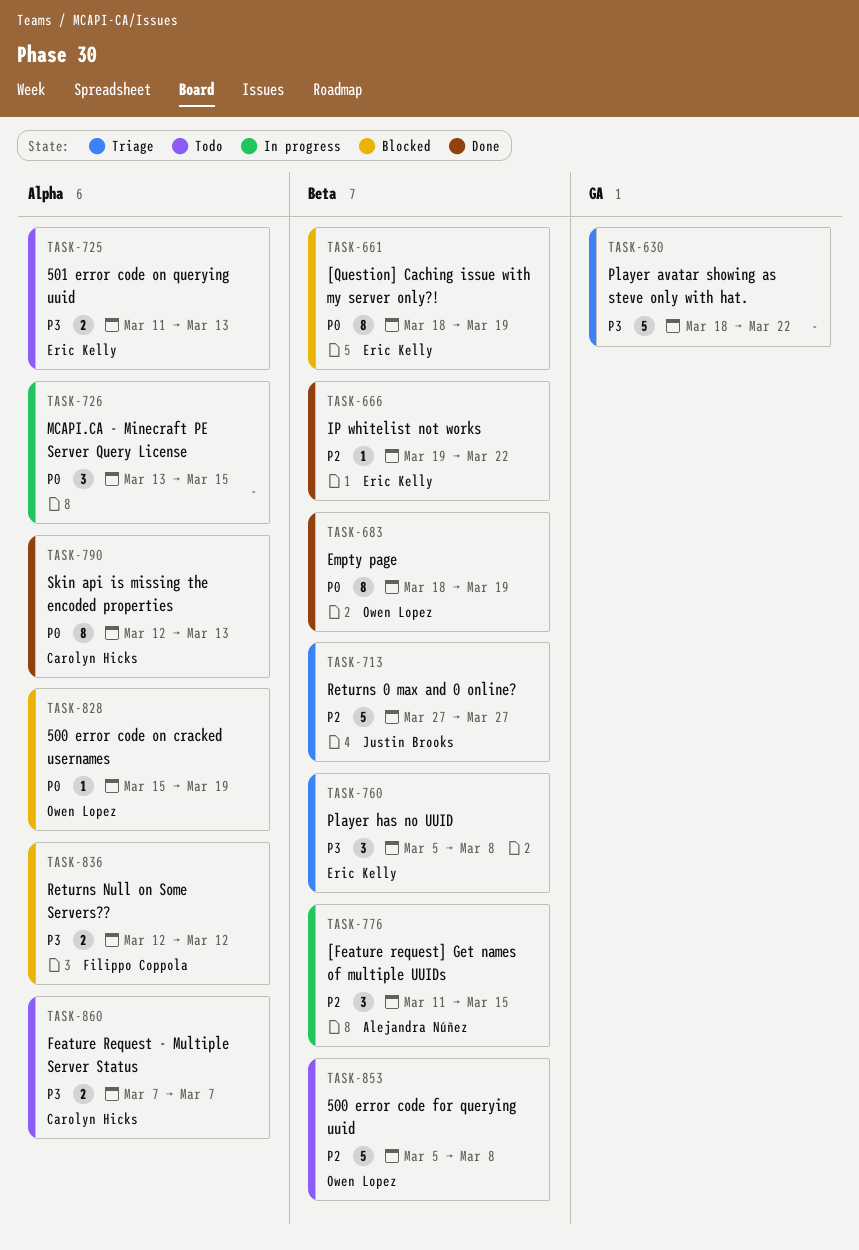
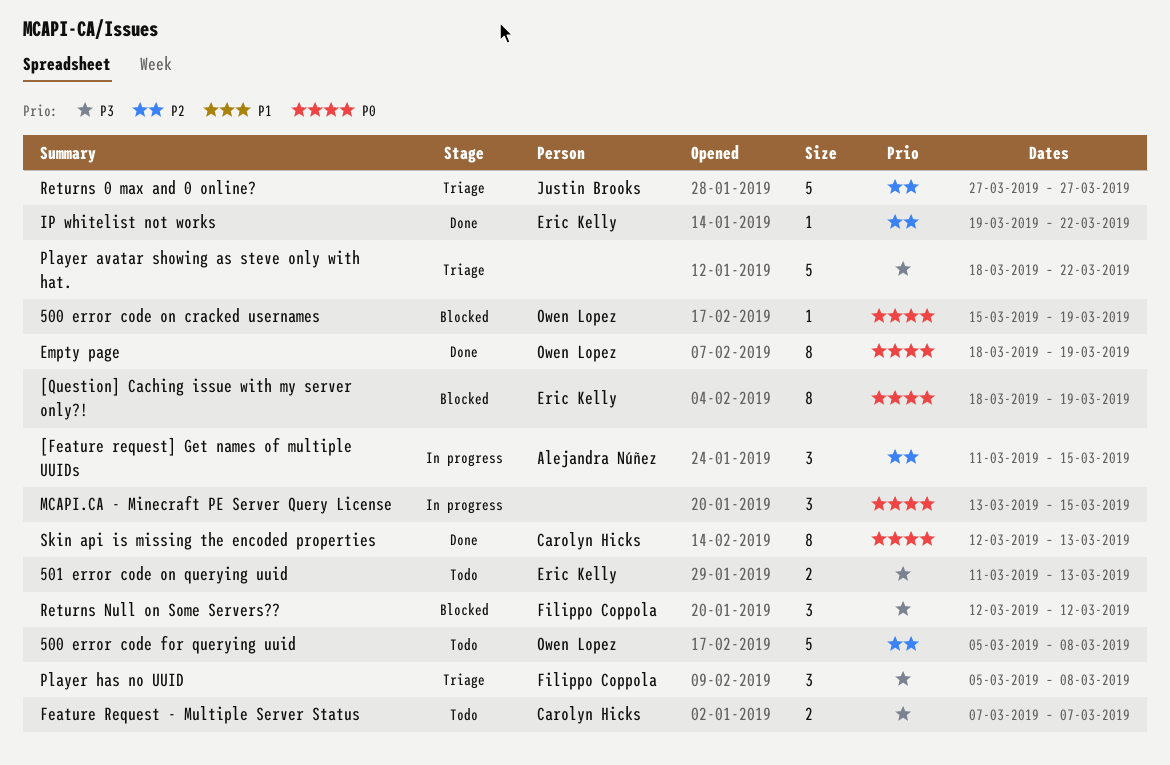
Player has no UUID, owner: Eric Kelly -> Filippo Coppola
Returns Null on Some Servers??, estimate: 2 -> 3

